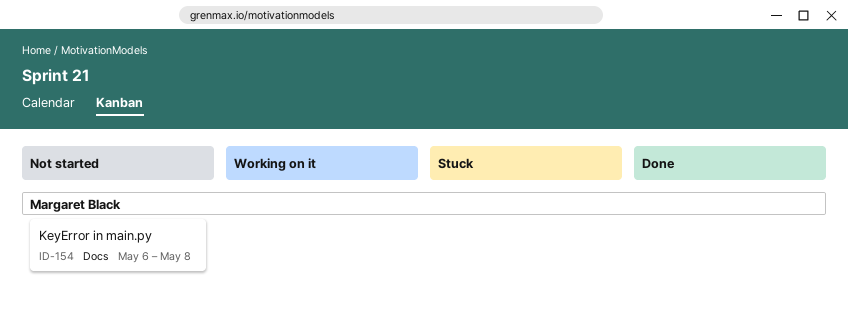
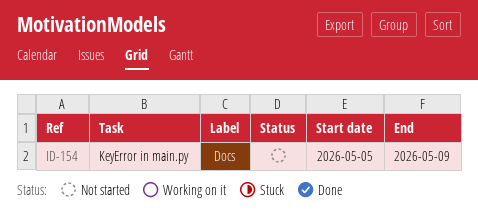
ID-154, start: May 6 -> May 5
ID-154, due: May 8 -> May 9

